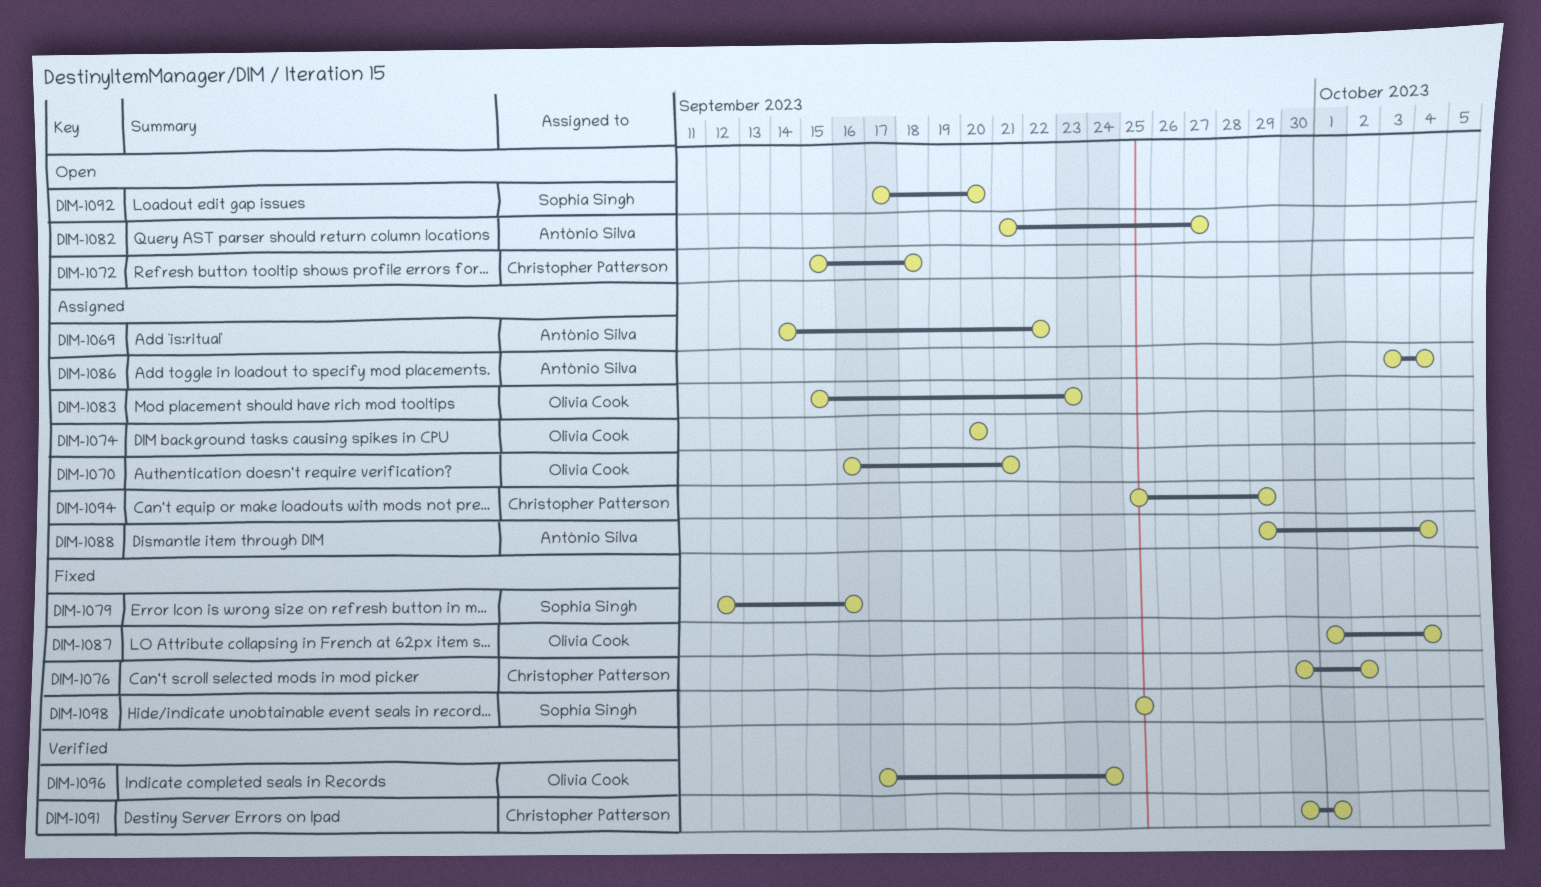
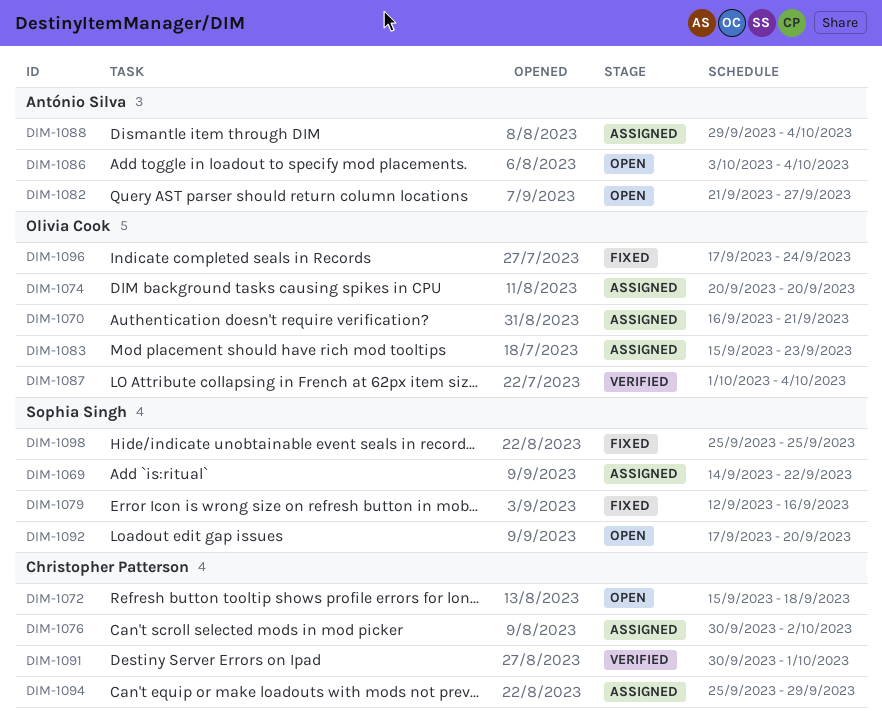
DIM-1069, owner: António Silva -> Sophia Singh
DIM-1076, status: Fixed -> Assigned
DIM-1086, status: Assigned -> Open
DIM-1087, status: Fixed -> Verified
DIM-1096, status: Verified -> Fixed

